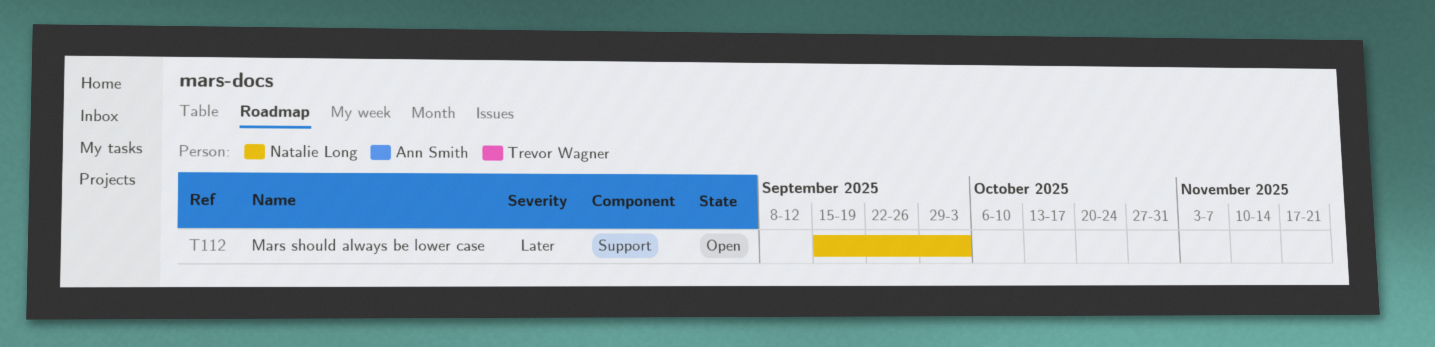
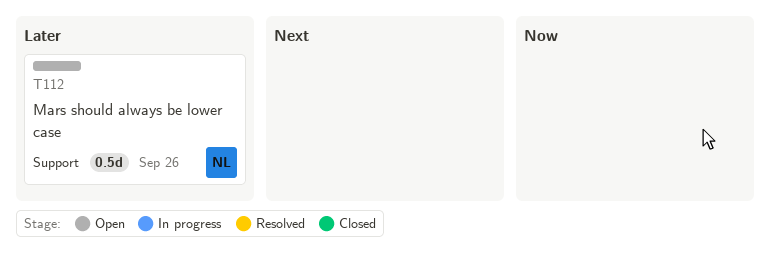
T112, due: Oct 3 -> Sep 26

